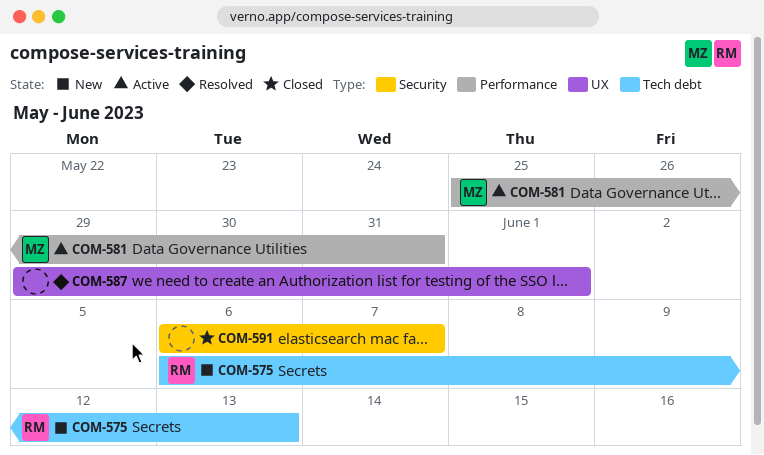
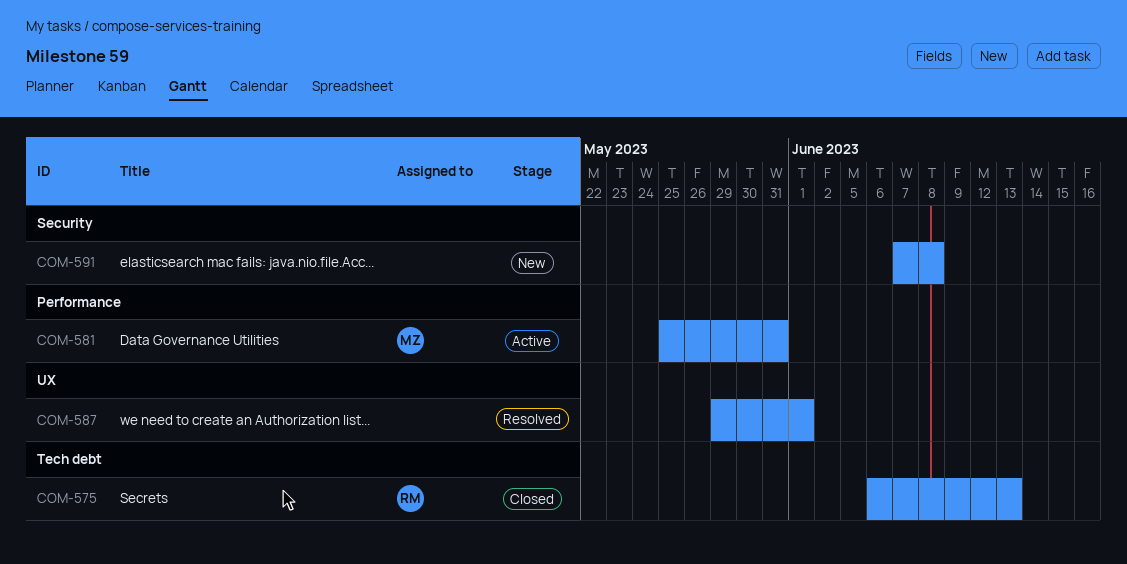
COM-575, status: New -> Closed
COM-591, status: Closed -> New
COM-591, start: Jun 6 -> Jun 7
COM-591, due: Jun 7 -> Jun 8

